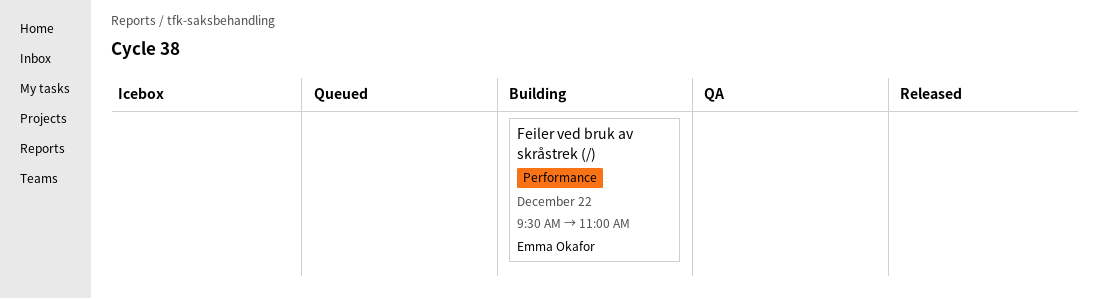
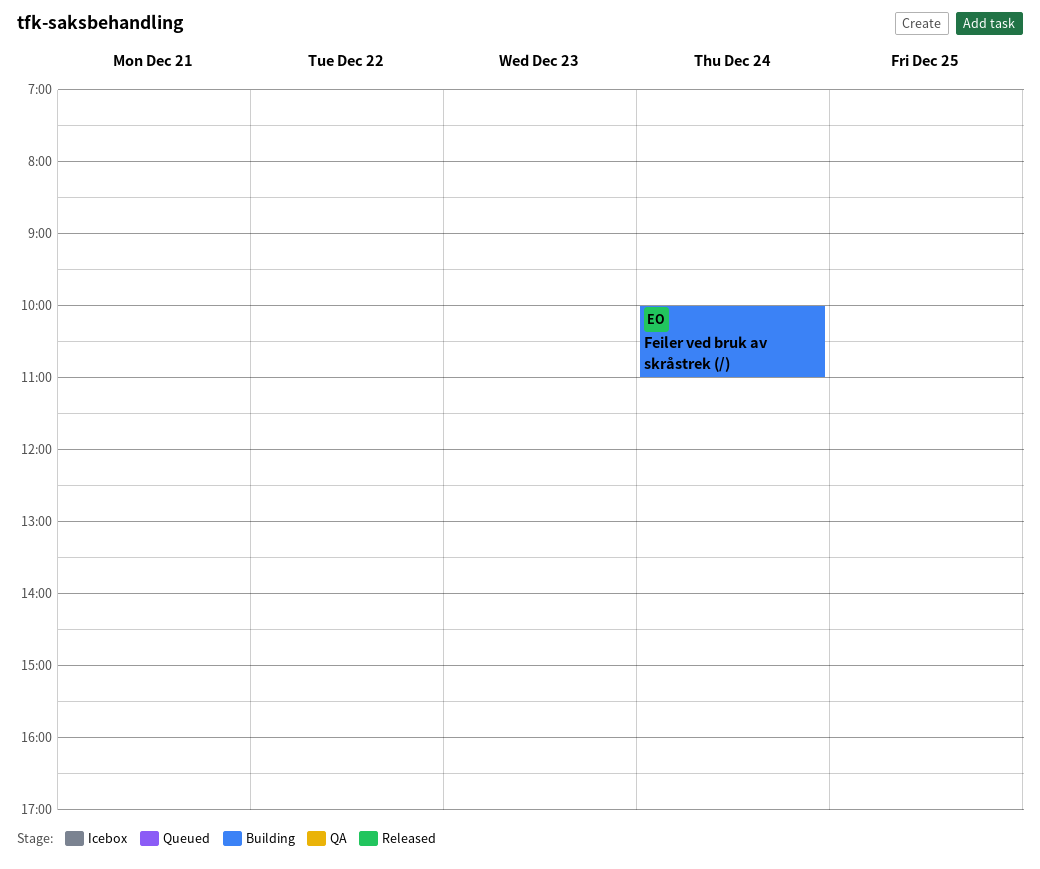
Feiler ved bruk av skråstrek (/), day: Dec 22 -> Dec 24
Feiler ved bruk av skråstrek (/), begins: 09:30 -> 10:00

